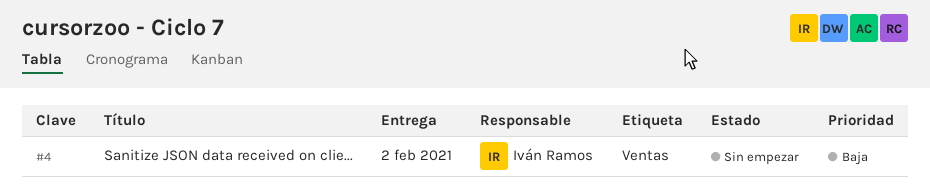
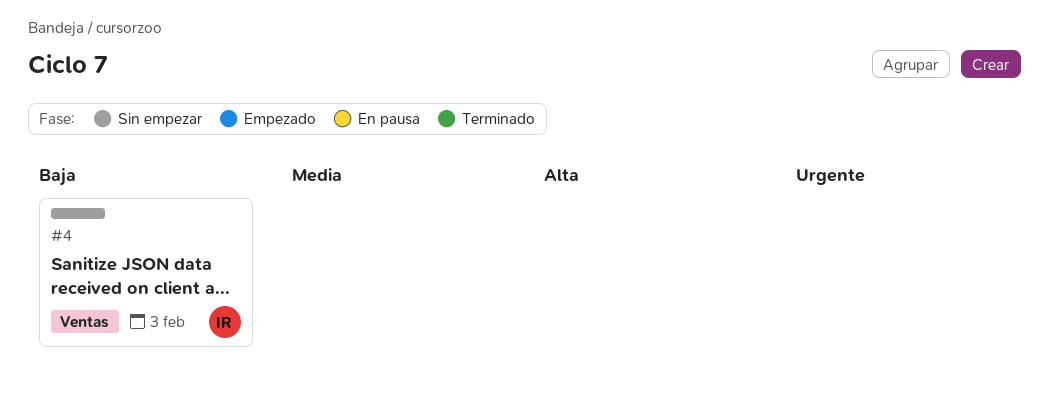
#4, due: Feb 2 -> Feb 3

